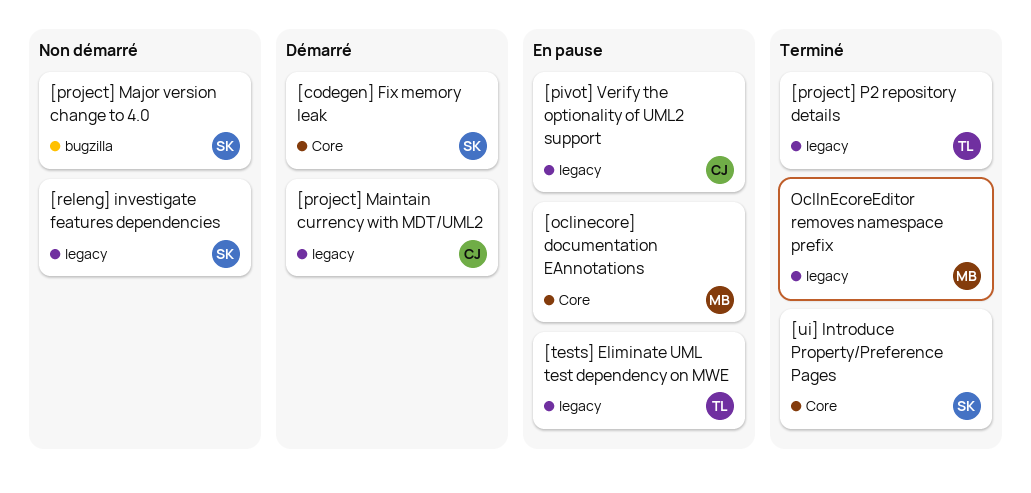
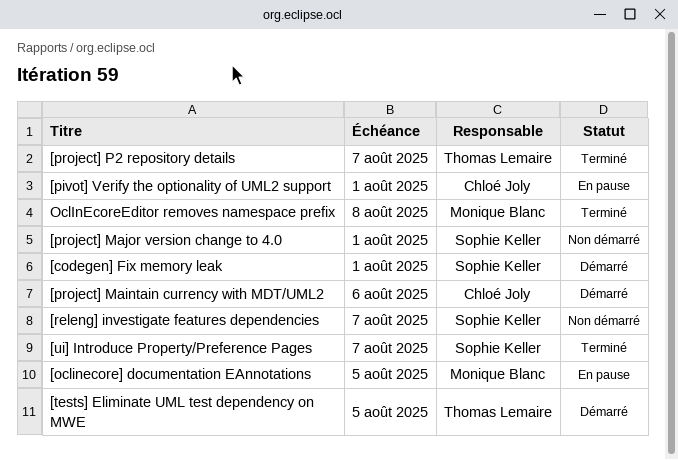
[tests] Eliminate UML test dependency on MWE, status: En pause -> Démarré

